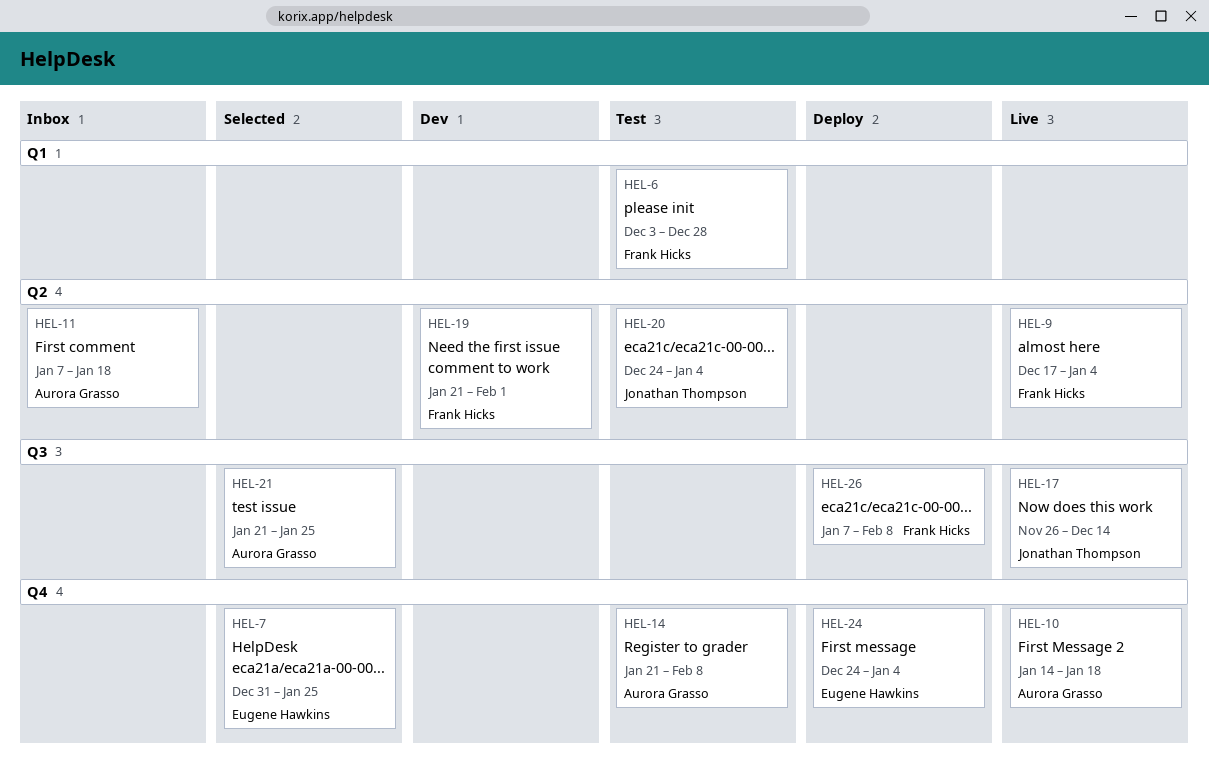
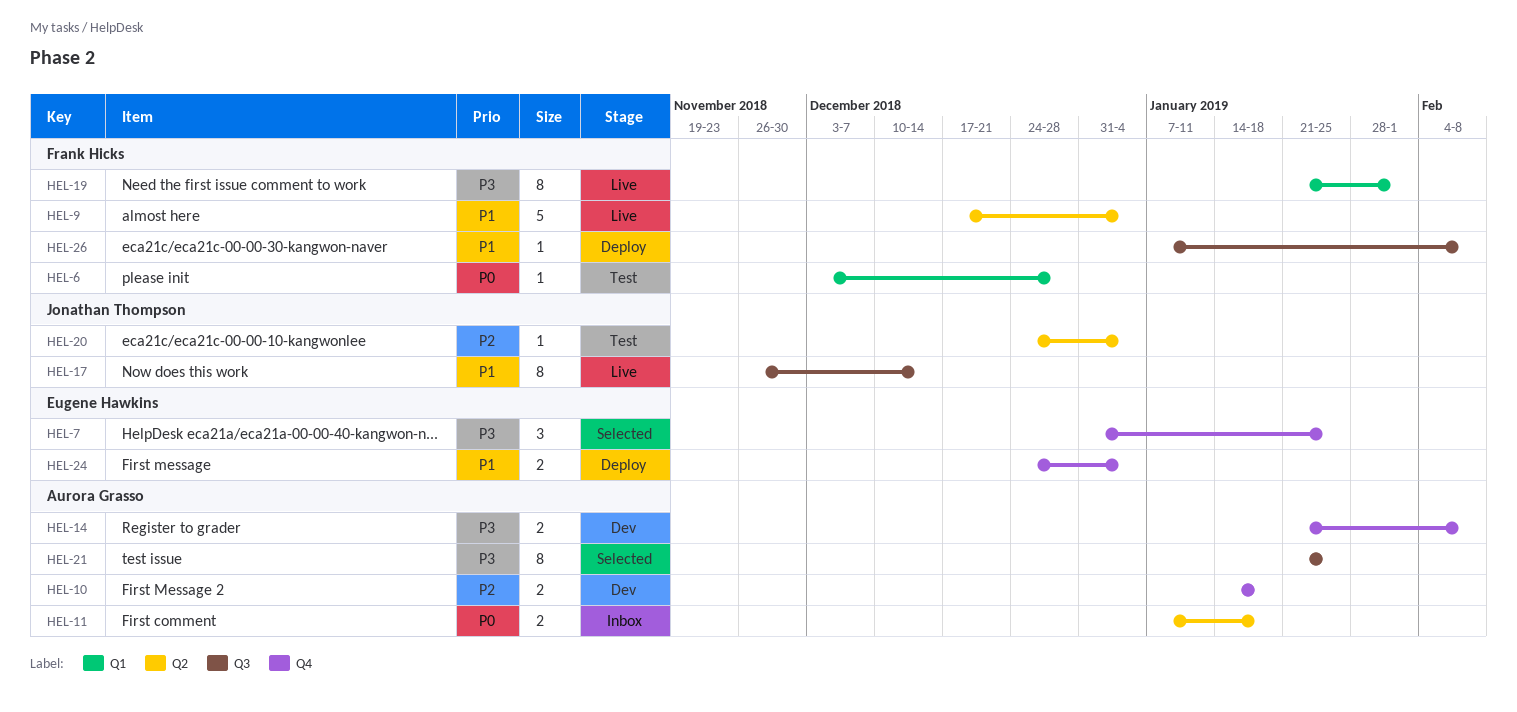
HEL-10, status: Live -> Dev
HEL-14, status: Test -> Dev
HEL-19, status: Dev -> Live
HEL-19, label: Q2 -> Q1

